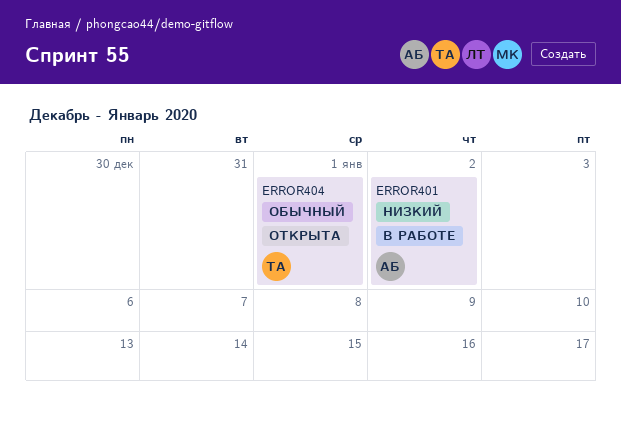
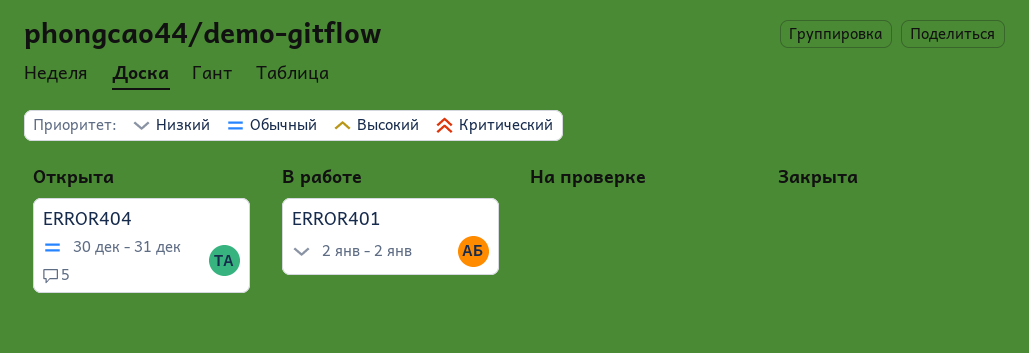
ERROR404, due: Jan 1 -> Dec 31

